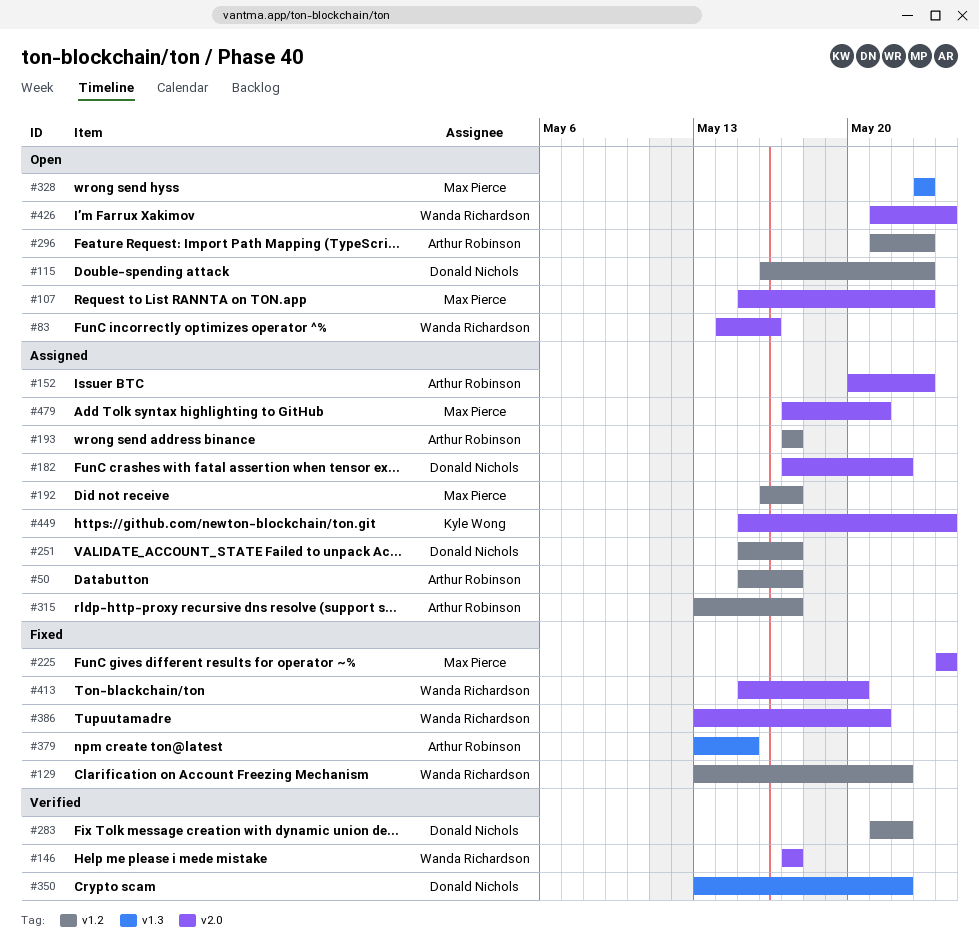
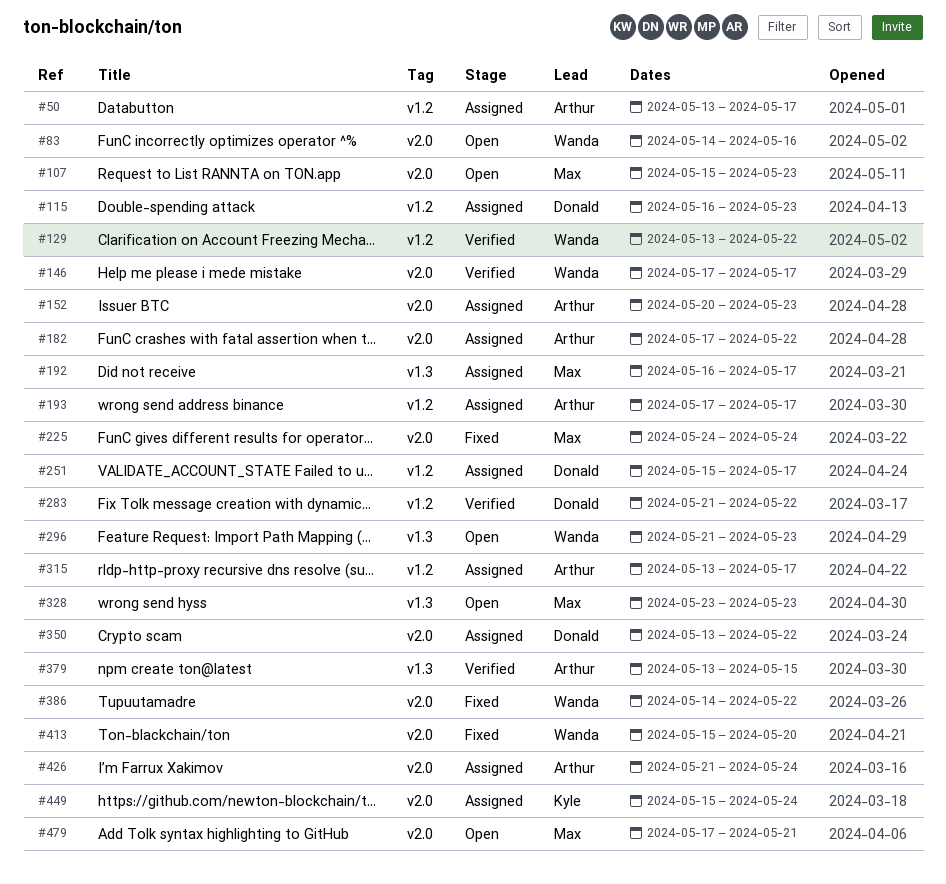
#50, start: May 15 -> May 13
#115, status: Open -> Assigned
#129, status: Fixed -> Verified
#182, owner: Donald Nichols -> Arthur Robinson
#192, label: v1.2 -> v1.3
#296, owner: Arthur Robinson -> Wanda Richardson
#296, label: v1.2 -> v1.3
#350, status: Verified -> Assigned
#350, label: v1.3 -> v2.0
#379, status: Fixed -> Verified
#386, start: May 13 -> May 14
#386, due: May 21 -> May 22
#426, status: Open -> Assigned
#426, owner: Wanda Richardson -> Arthur Robinson
#479, status: Assigned -> Open

